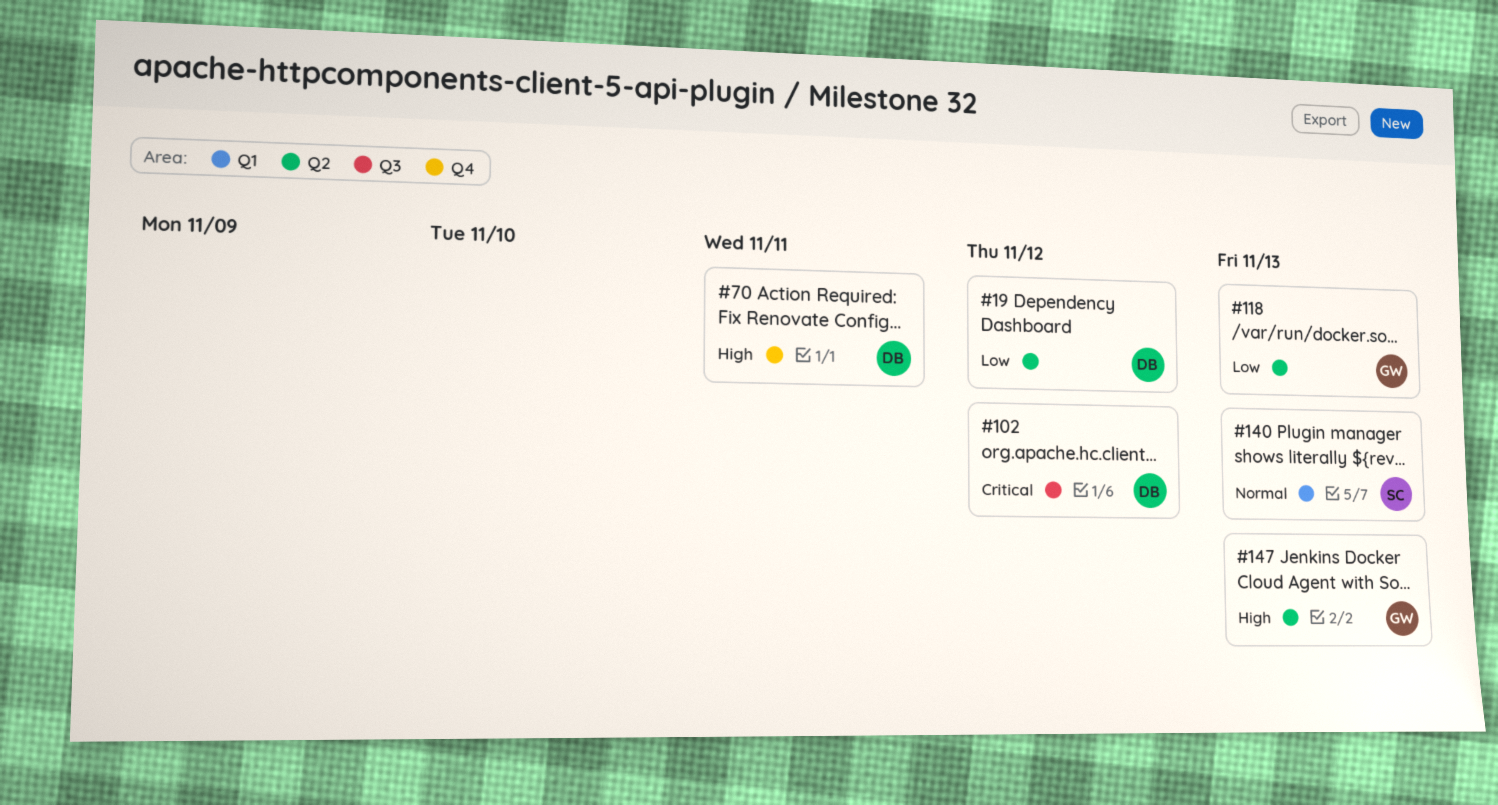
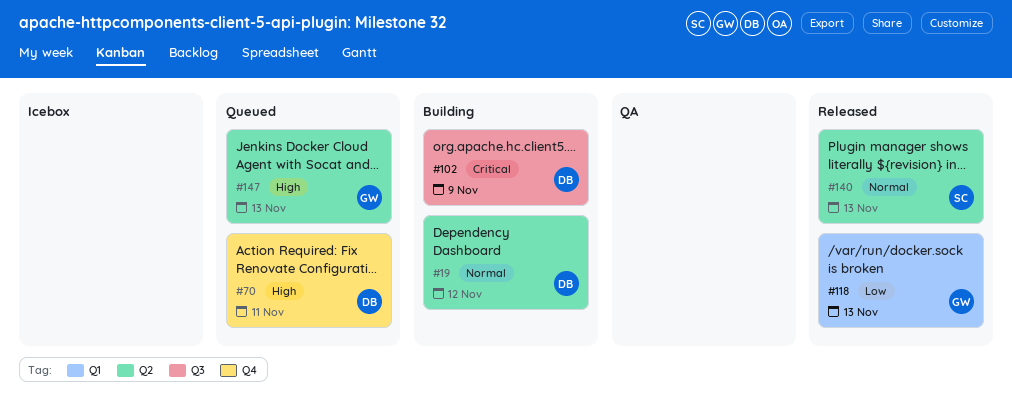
#19, priority: Low -> Normal
#102, due: Nov 12 -> Nov 9
#118, label: Q2 -> Q1
#140, label: Q1 -> Q2

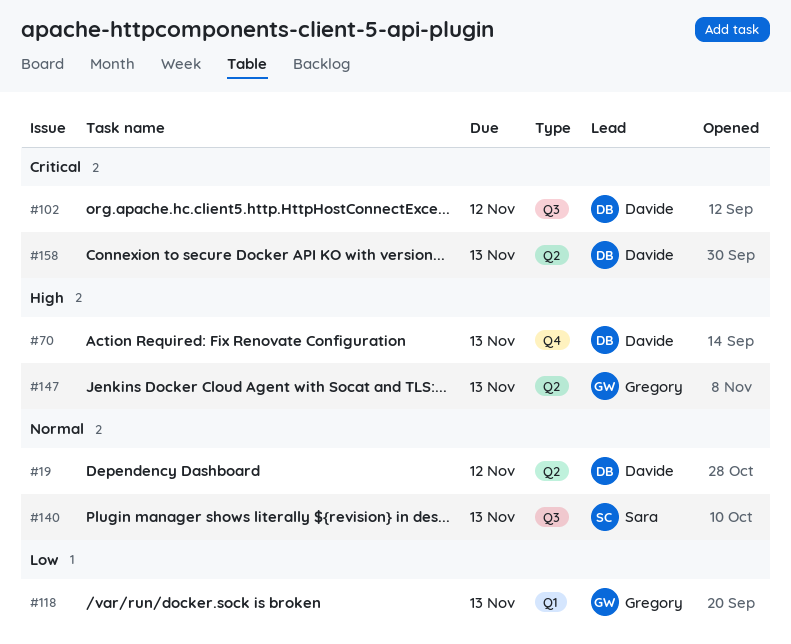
#70, due: Nov 11 -> Nov 13
#102, due: Nov 9 -> Nov 12
#140, label: Q2 -> Q3
#158: none -> present

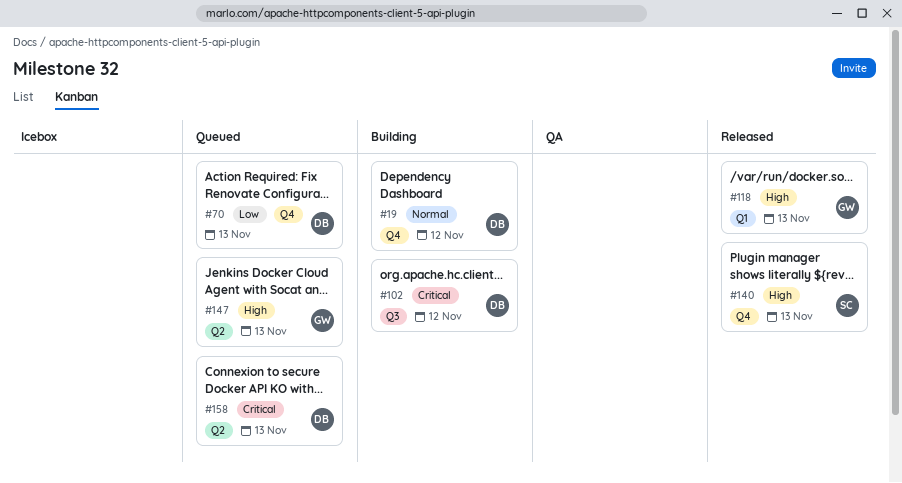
#19, label: Q2 -> Q4
#70, priority: High -> Low
#118, priority: Low -> High
#140, priority: Normal -> High
#140, label: Q3 -> Q4

